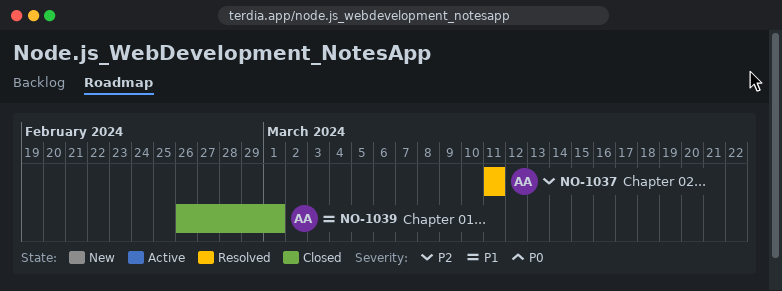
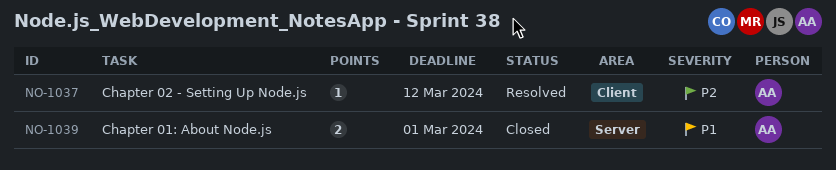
NO-1037, due: Mar 11 -> Mar 12

